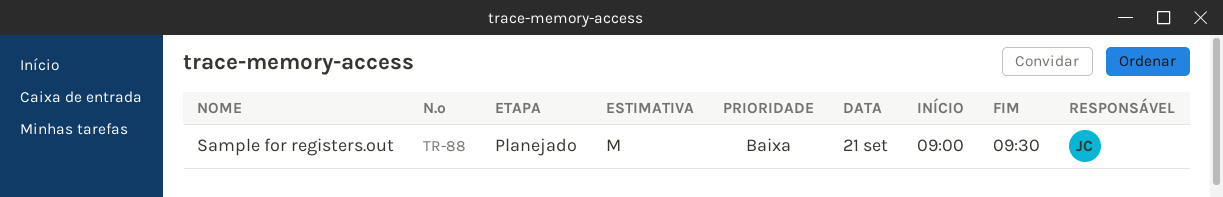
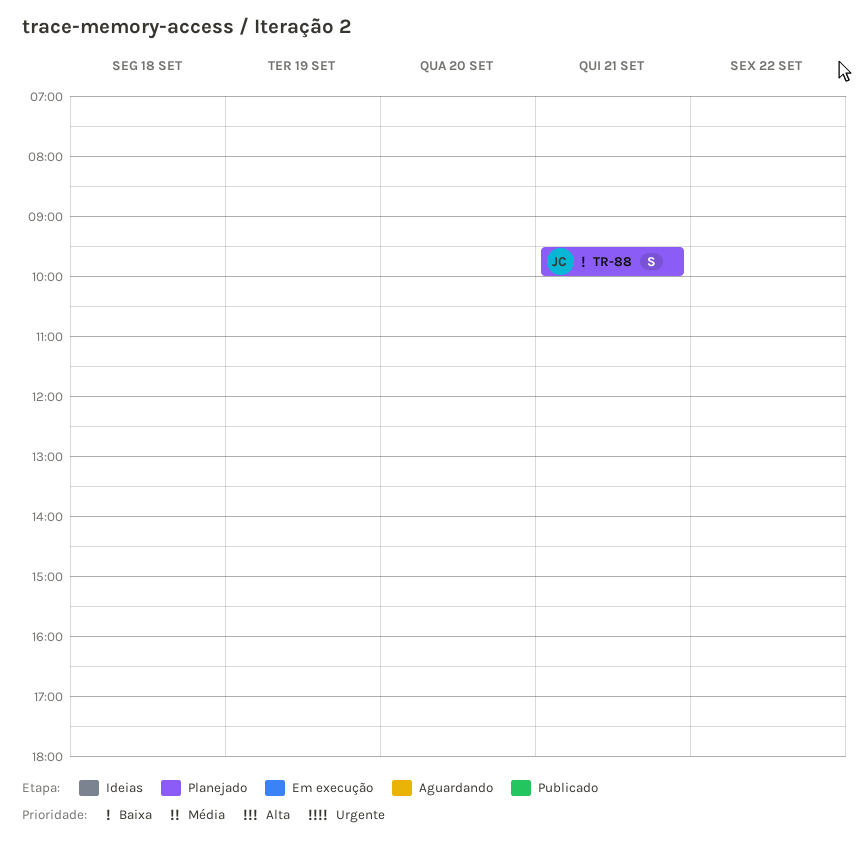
TR-88, estimate: M -> S
TR-88, begins: 09:00 -> 09:30
TR-88, ends: 09:30 -> 10:00

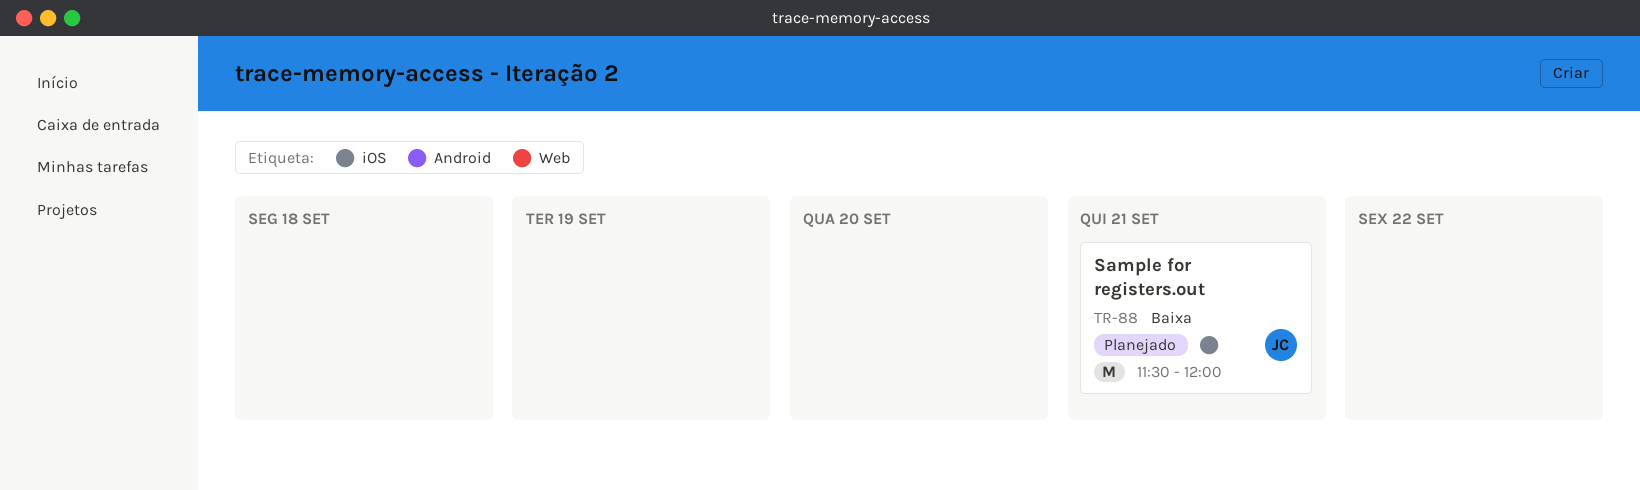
TR-88, estimate: S -> M
TR-88, begins: 09:30 -> 11:30
TR-88, ends: 10:00 -> 12:00

